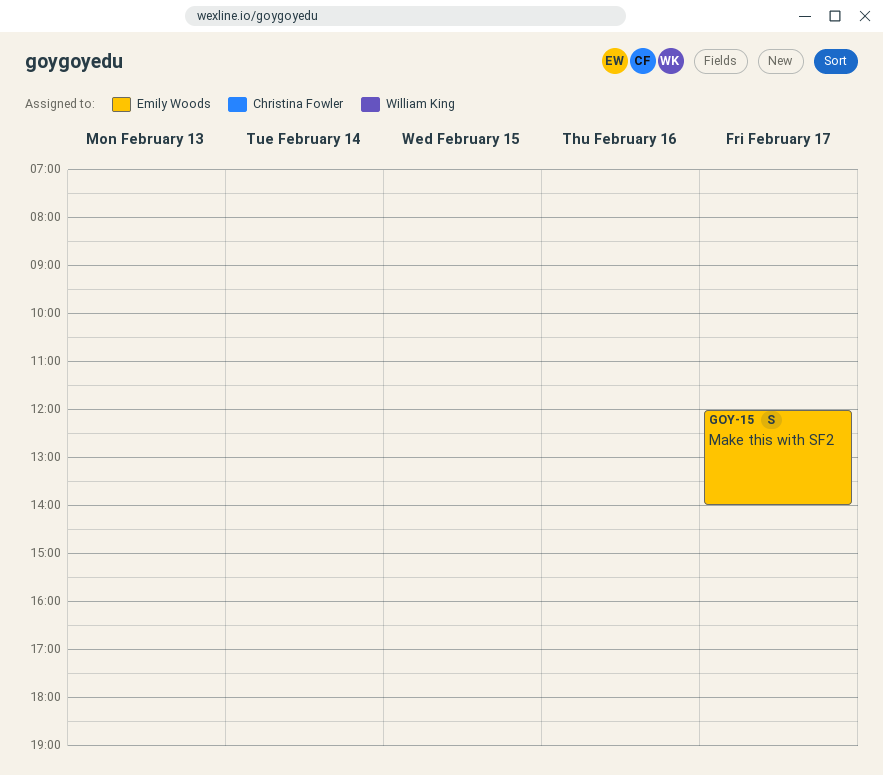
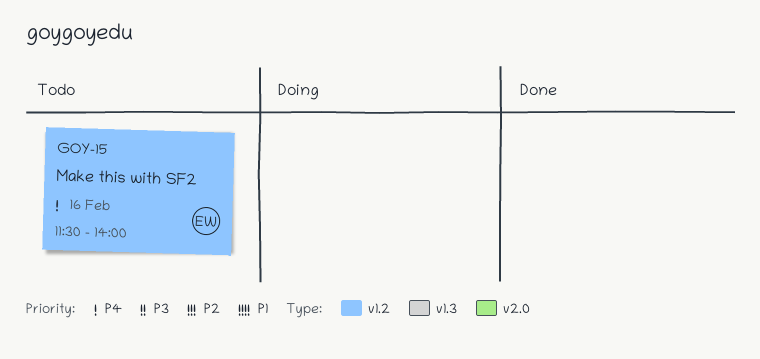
GOY-15, day: Feb 17 -> Feb 16
GOY-15, begins: 12:00 -> 11:30

